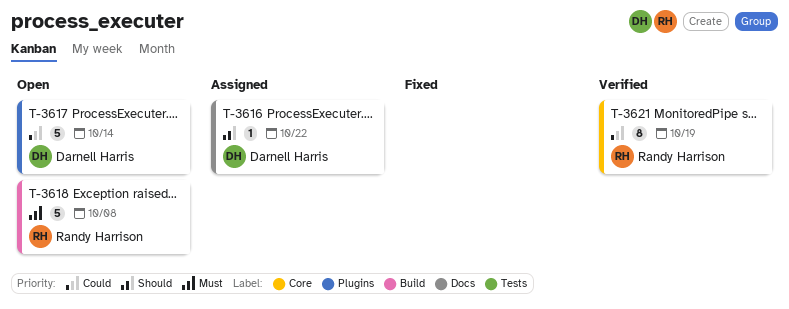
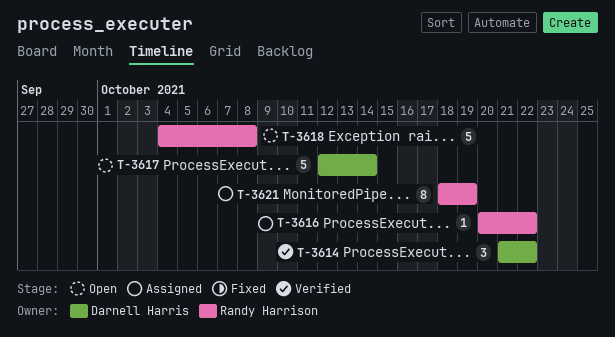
T-3614: none -> present
T-3616, owner: Darnell Harris -> Randy Harrison
T-3621, status: Verified -> Assigned

